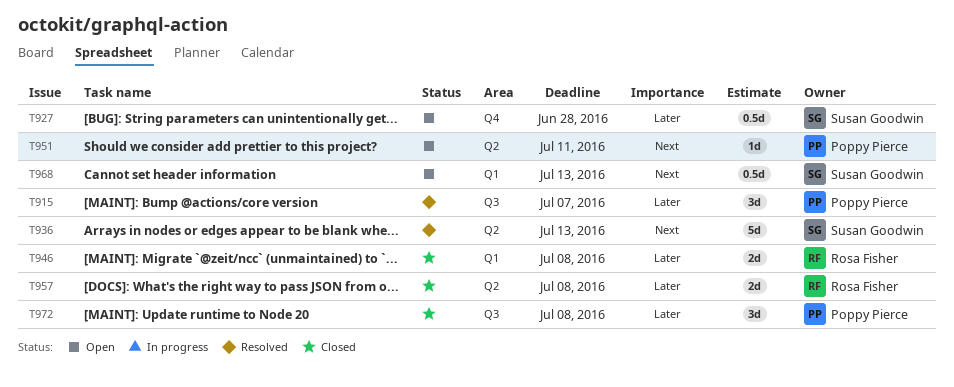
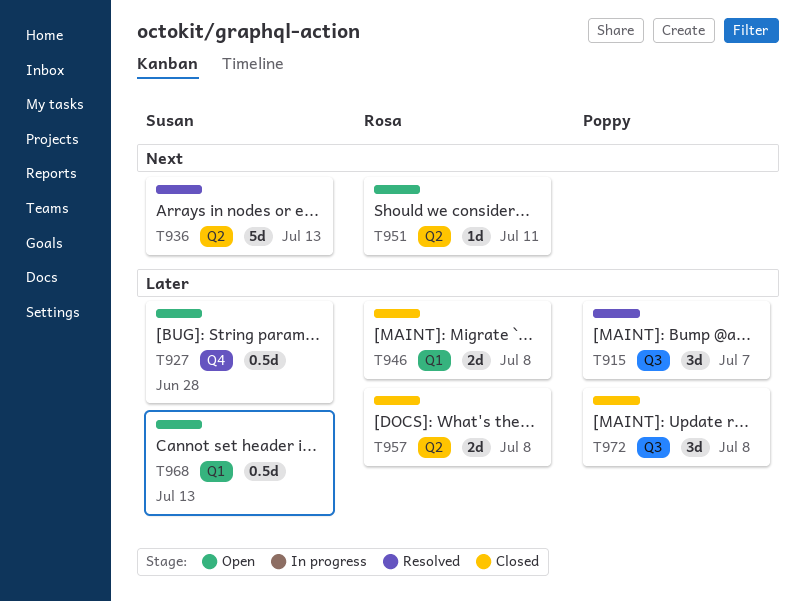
T951, owner: Poppy Pierce -> Rosa Fisher
T968, priority: Next -> Later

